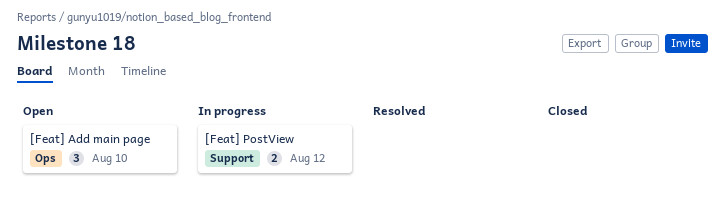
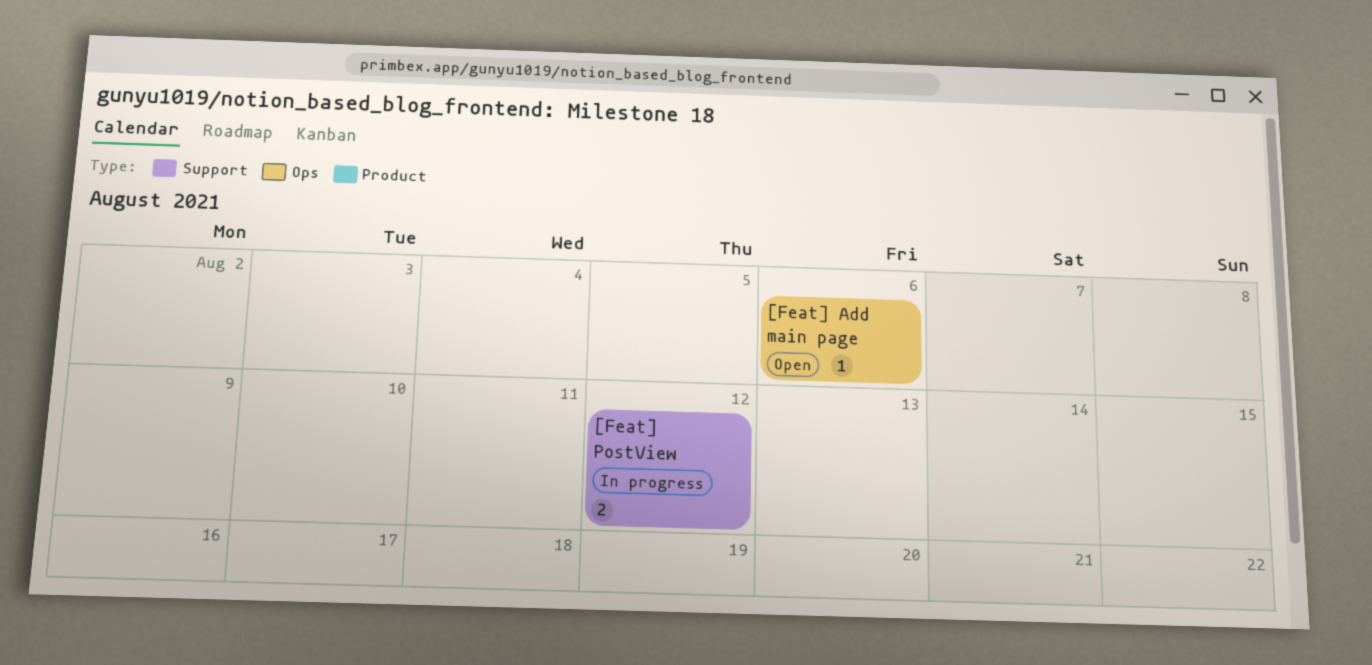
[Feat] Add main page, estimate: 3 -> 1
[Feat] Add main page, due: Aug 10 -> Aug 6

